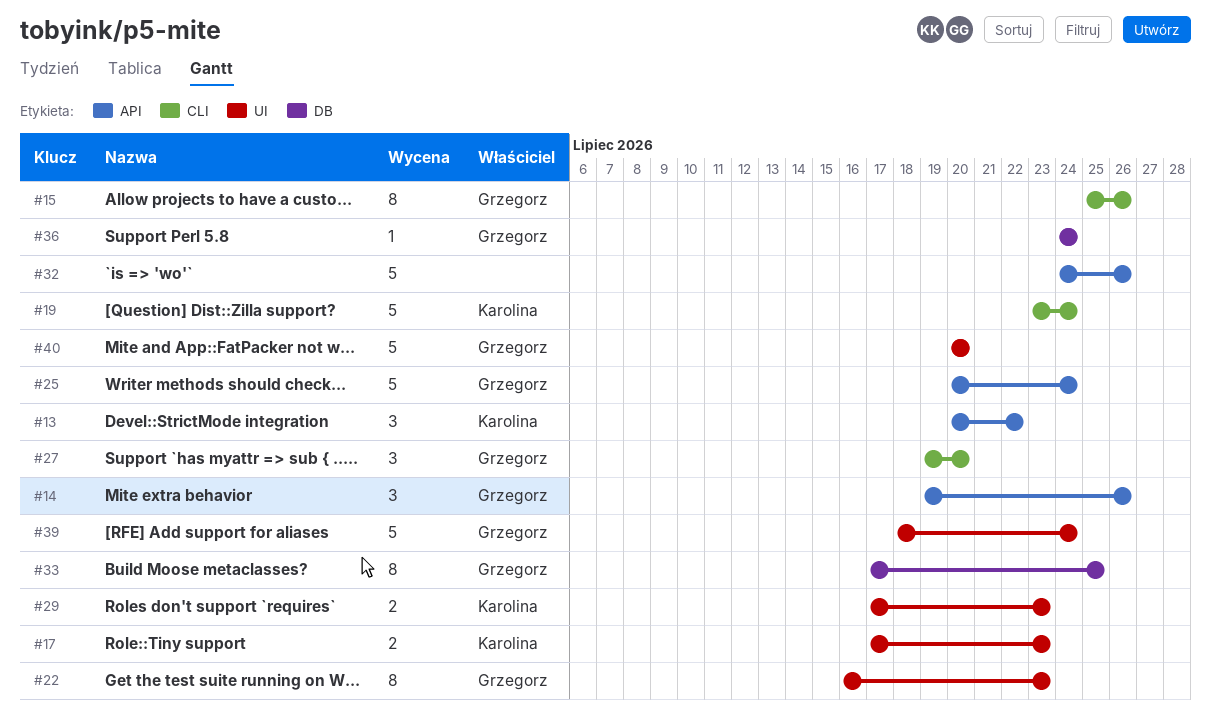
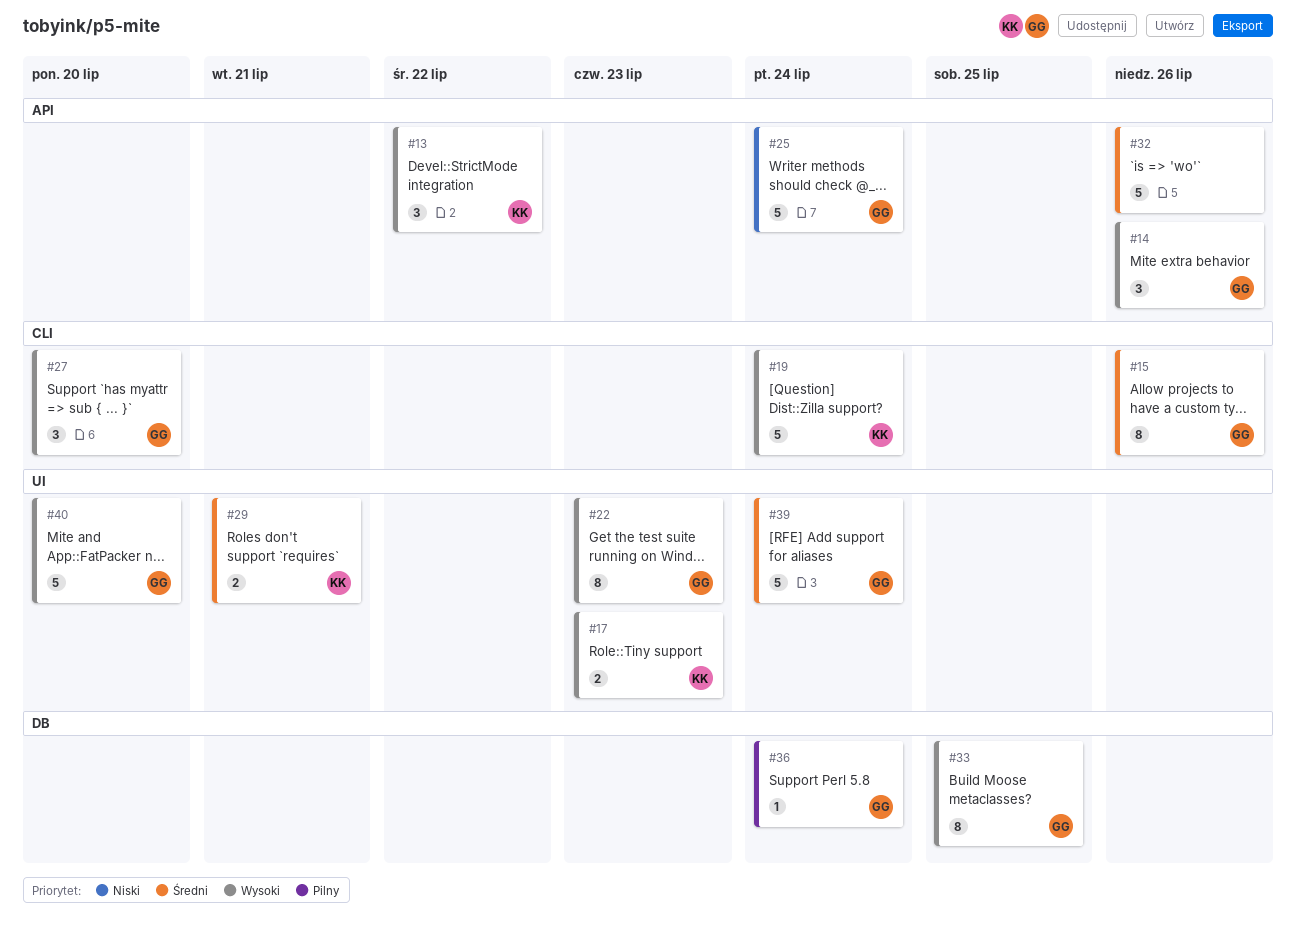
#29, due: Jul 23 -> Jul 21

